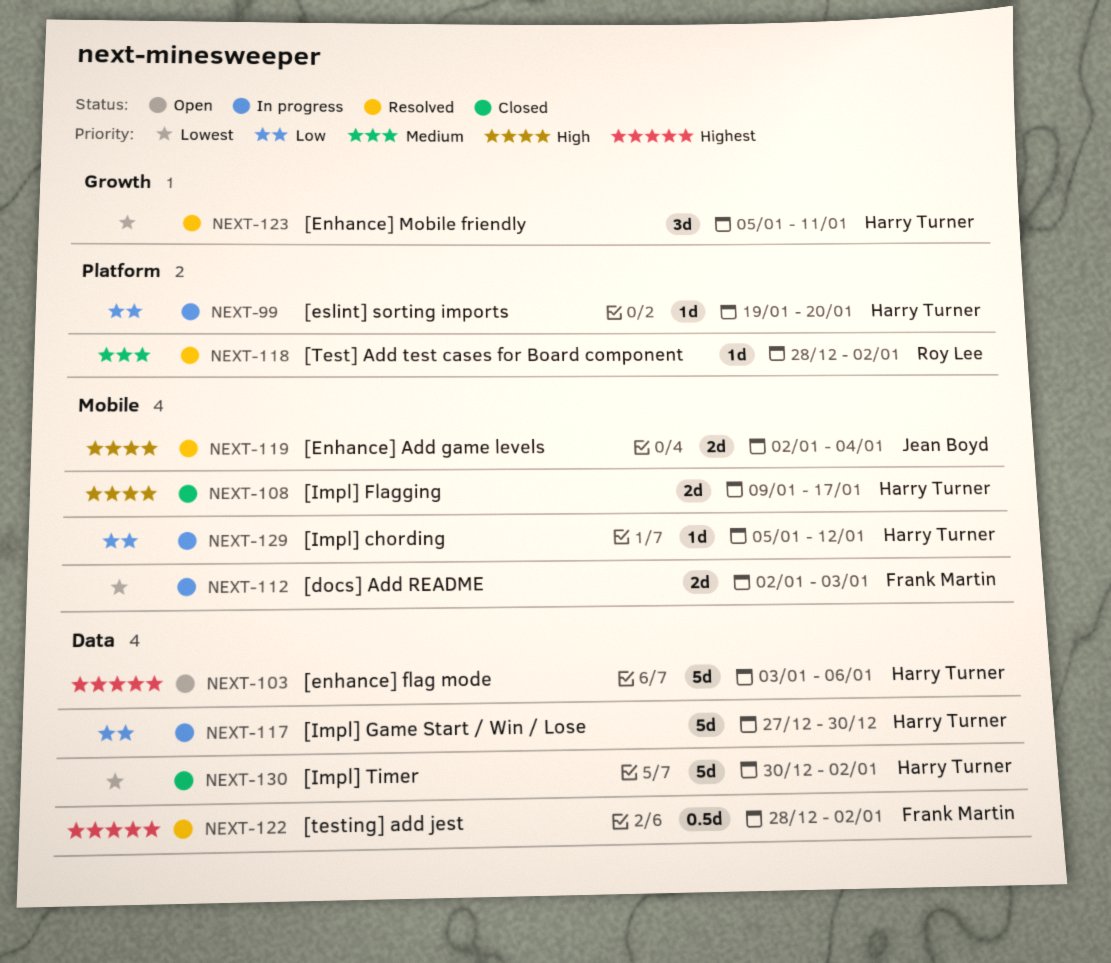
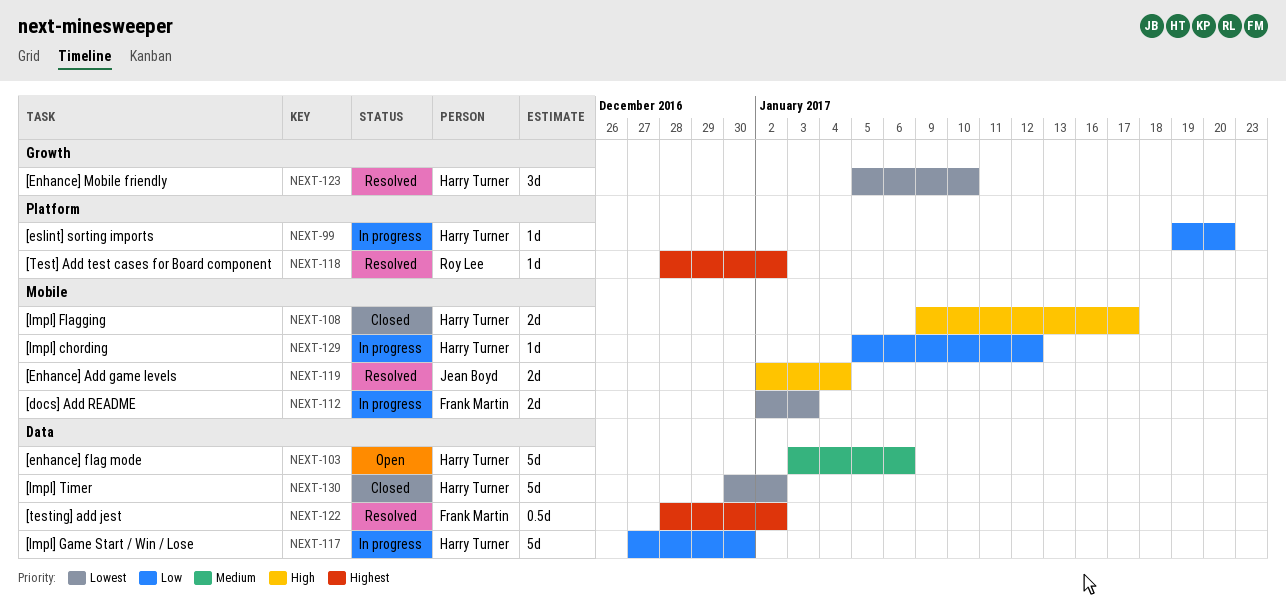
NEXT-103, priority: Highest -> Medium
NEXT-118, priority: Medium -> Highest
NEXT-123, due: Jan 11 -> Jan 10

